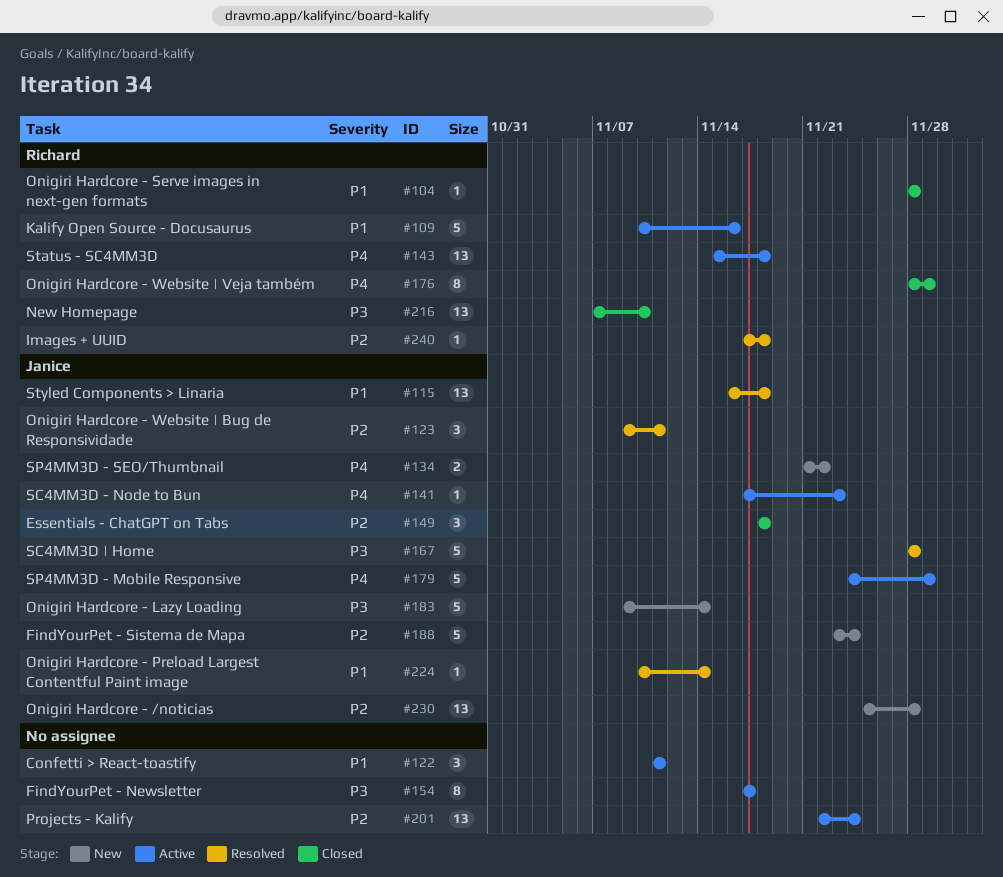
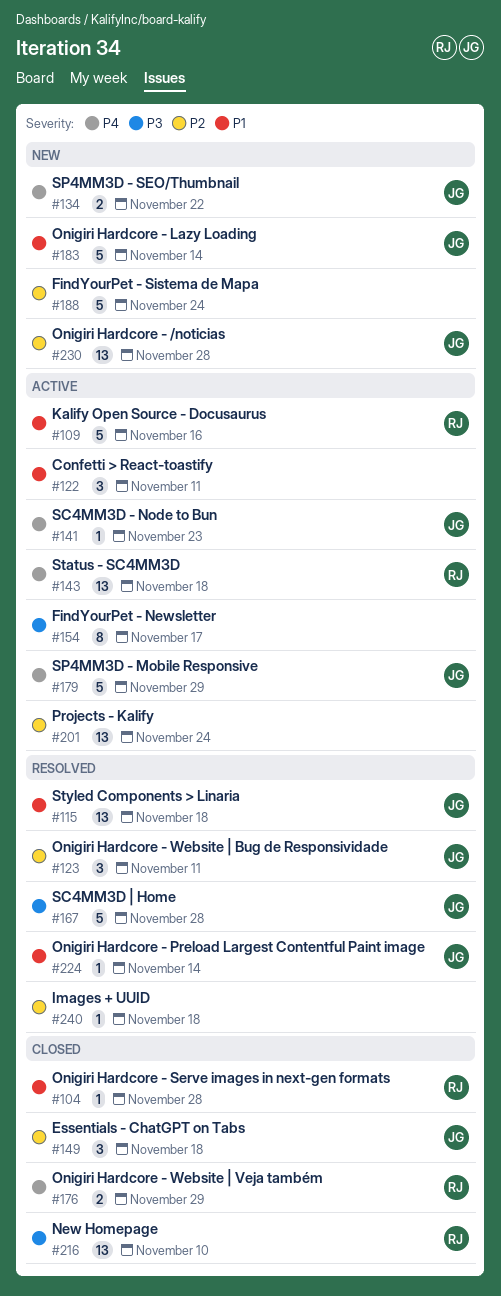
#176, estimate: 8 -> 2
#183, priority: P3 -> P1
#188, owner: Janice -> none
#240, owner: Richard -> none

